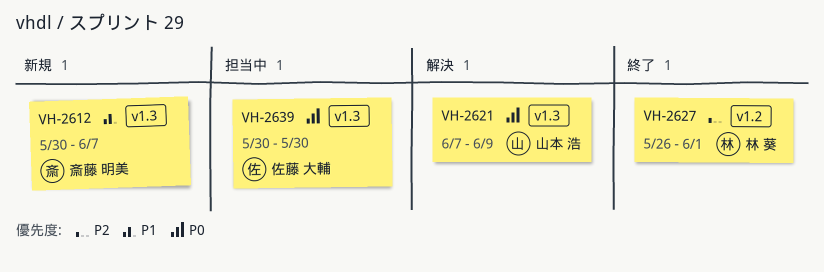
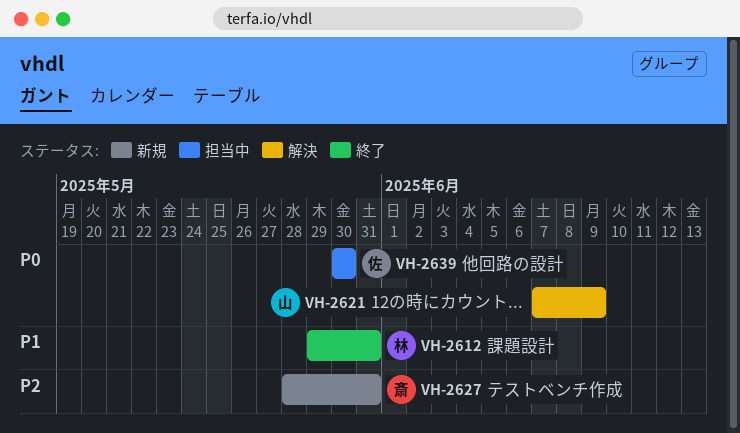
VH-2612, status: 新規 -> 終了
VH-2612, owner: 斎藤 明美 -> 林 葵
VH-2612, start: May 30 -> May 29
VH-2612, due: Jun 7 -> May 31
VH-2627, status: 終了 -> 新規
VH-2627, owner: 林 葵 -> 斎藤 明美
VH-2627, start: May 26 -> May 28
VH-2627, due: Jun 1 -> May 31

